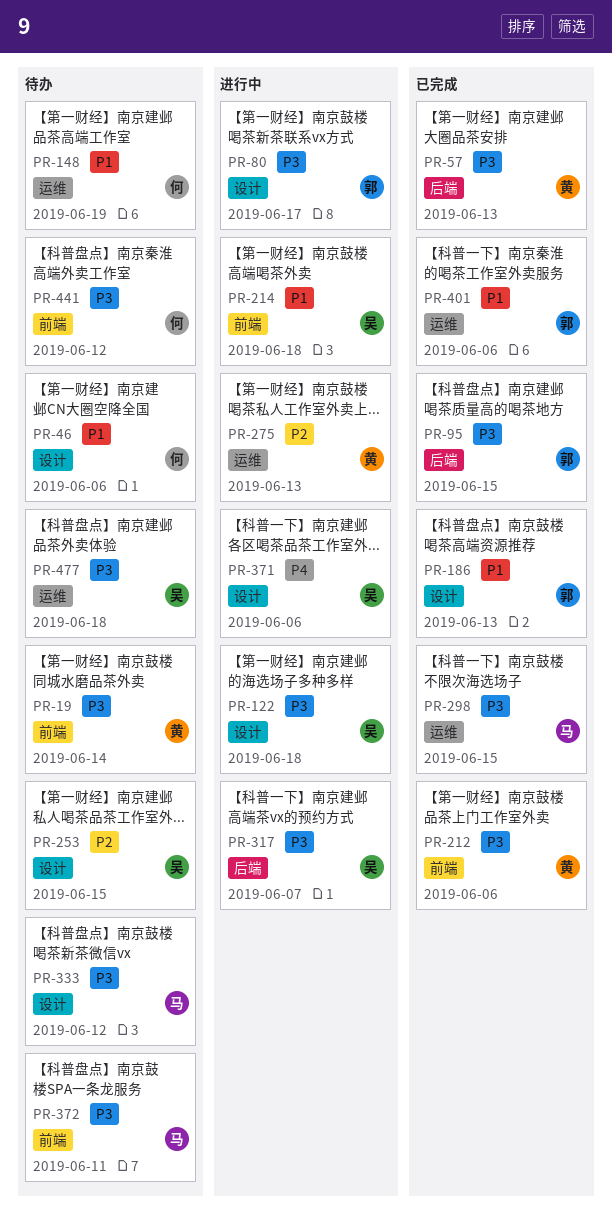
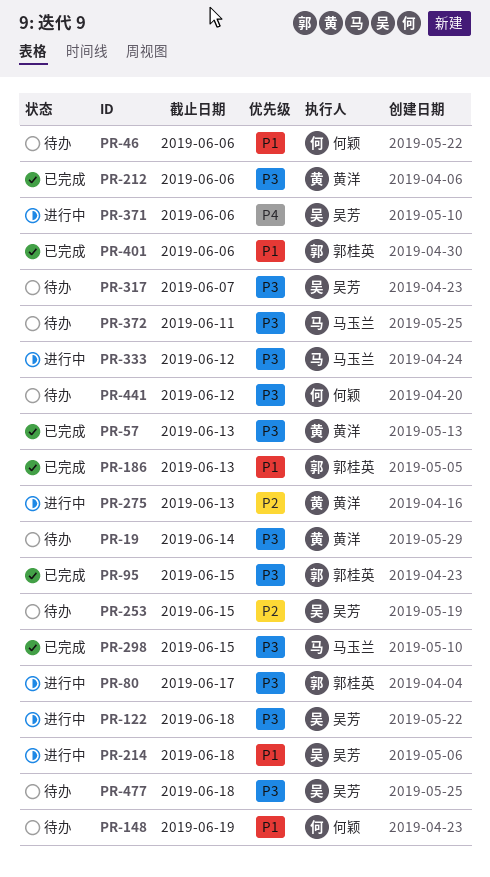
PR-317, status: 进行中 -> 待办
PR-333, status: 待办 -> 进行中

